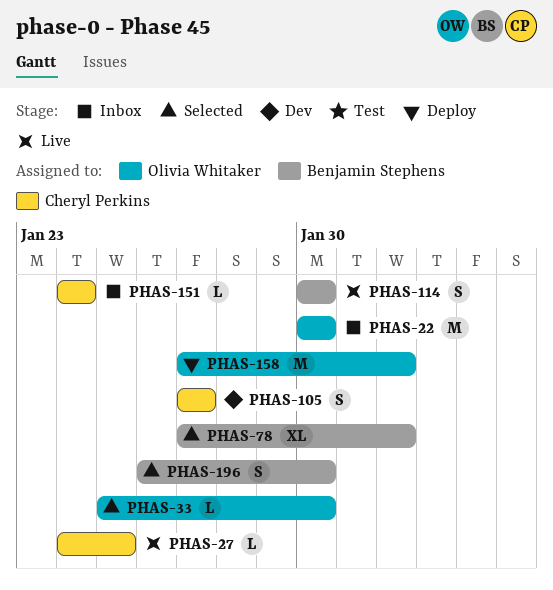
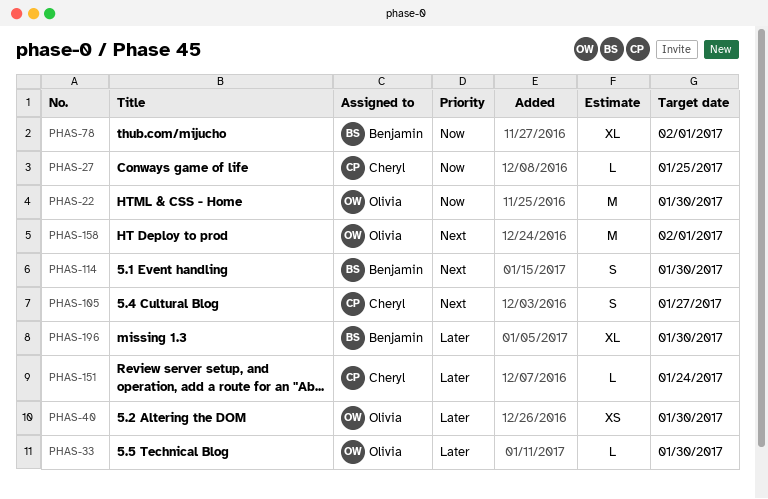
PHAS-40: none -> present
PHAS-196, estimate: S -> XL

